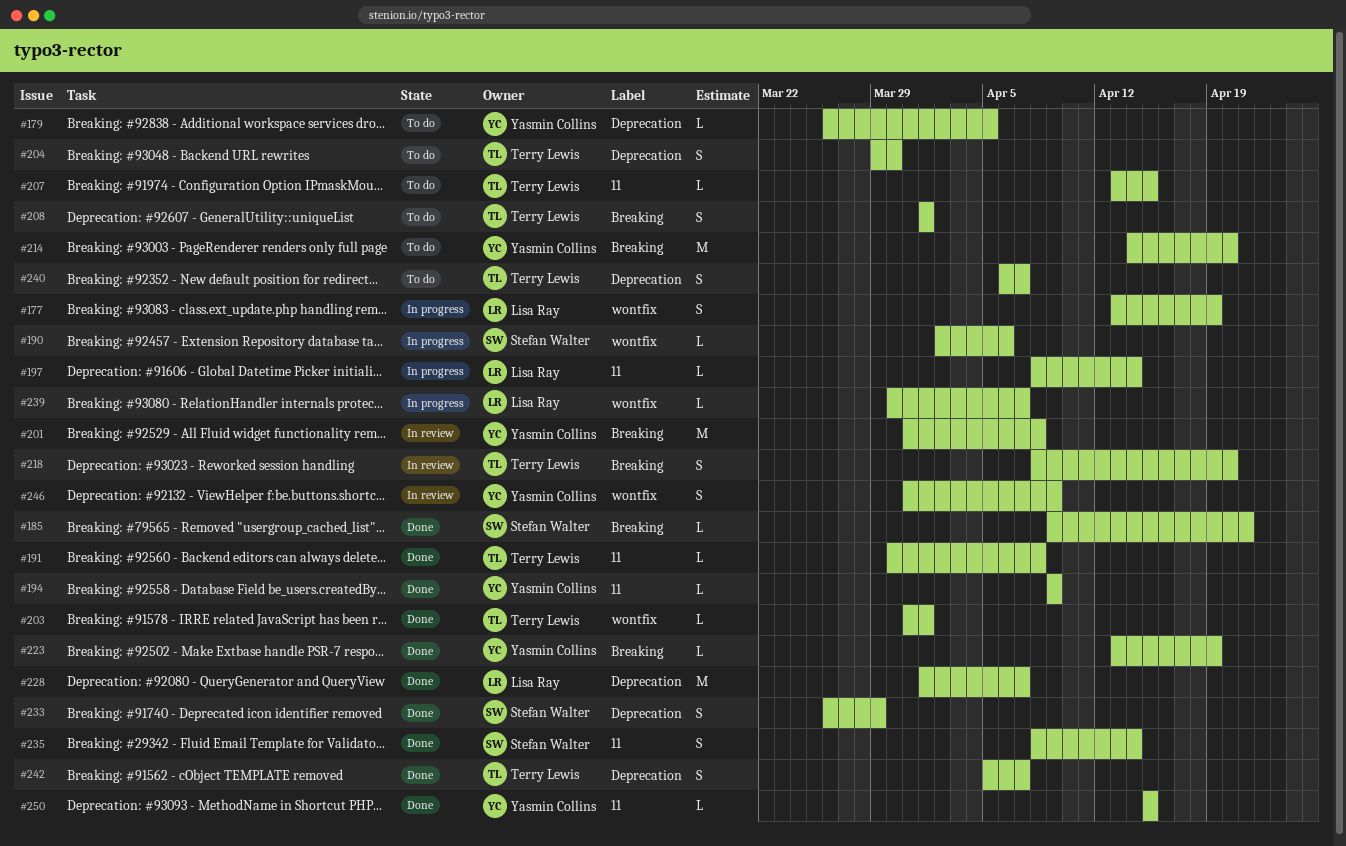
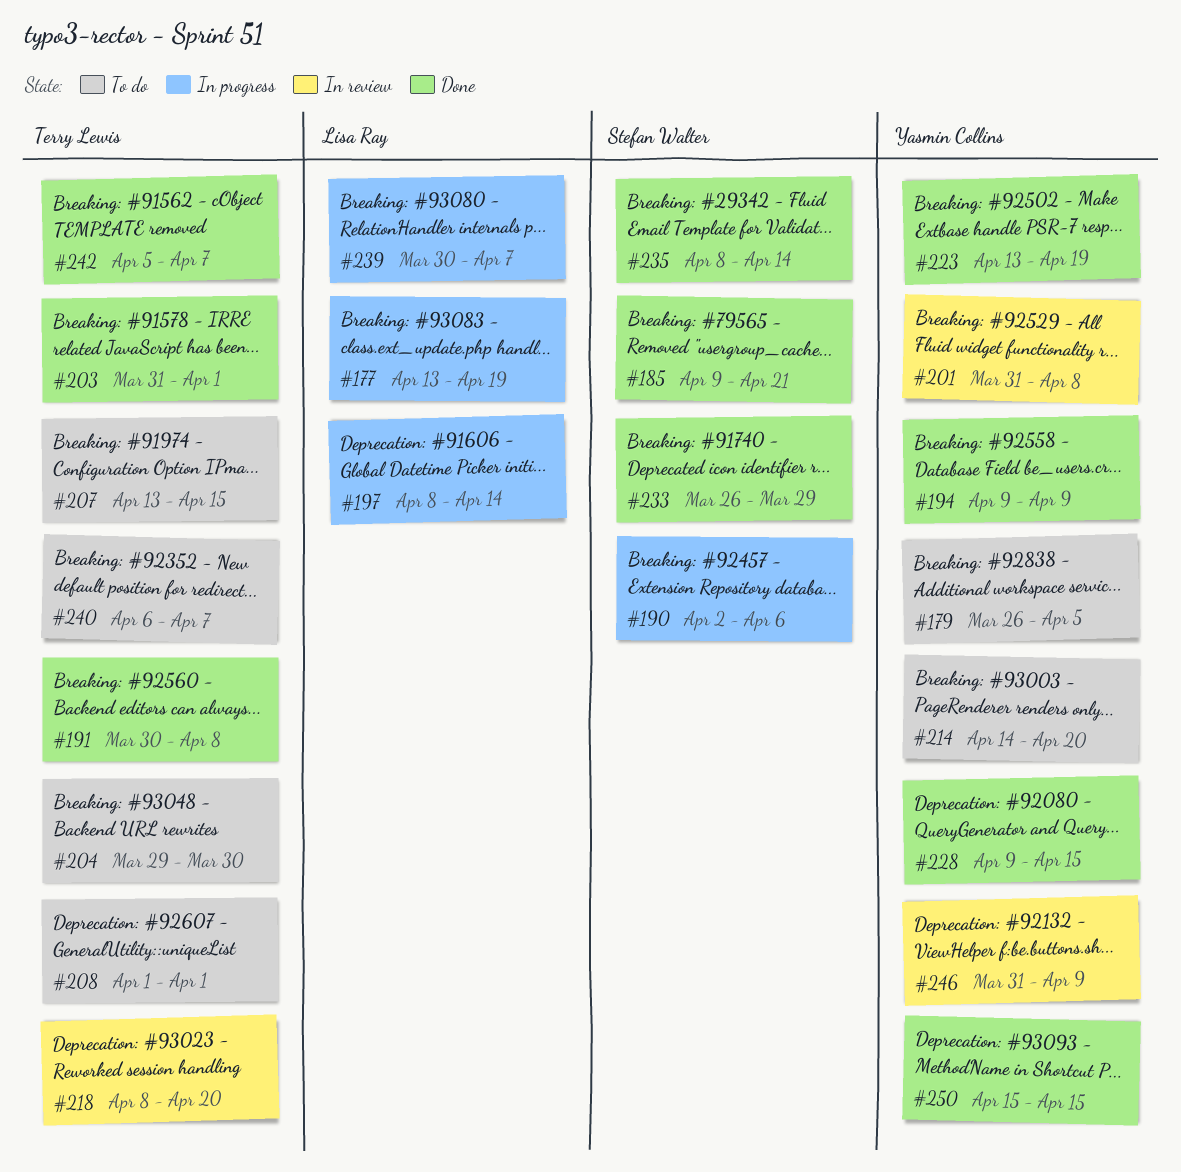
#228, owner: Lisa Ray -> Yasmin Collins
#228, start: Apr 1 -> Apr 9
#228, due: Apr 7 -> Apr 15

